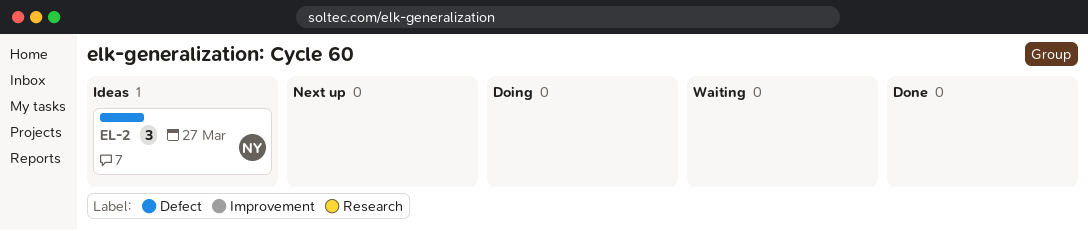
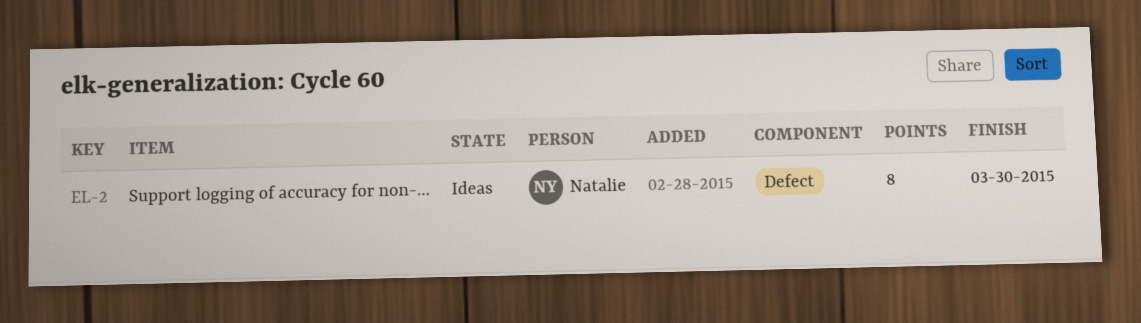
EL-2, estimate: 3 -> 8
EL-2, due: Mar 27 -> Mar 30

